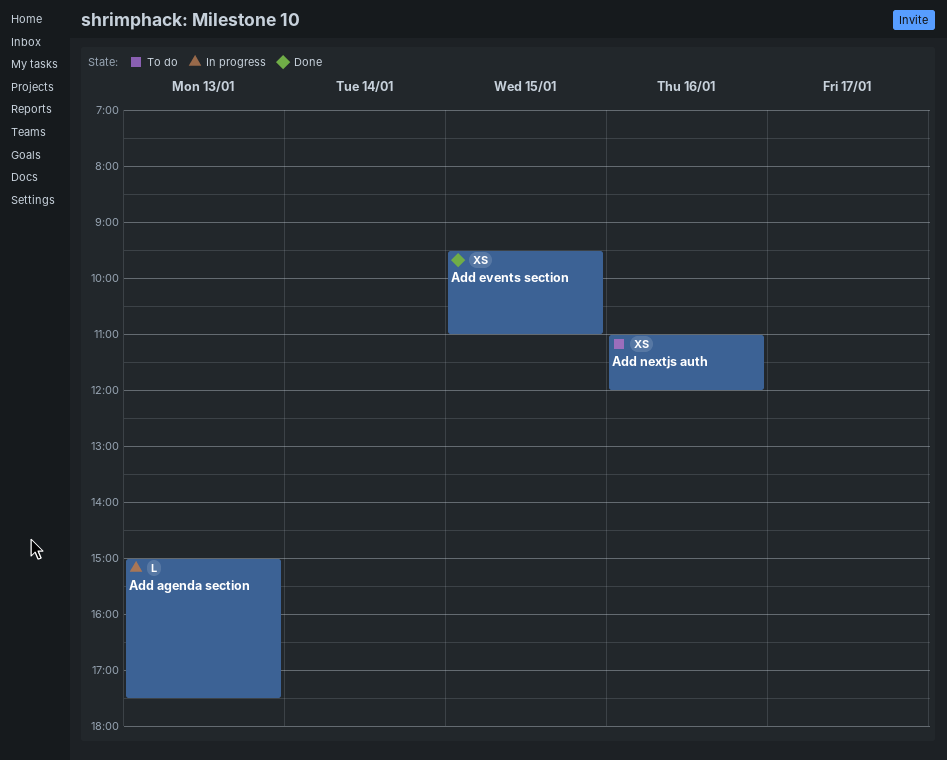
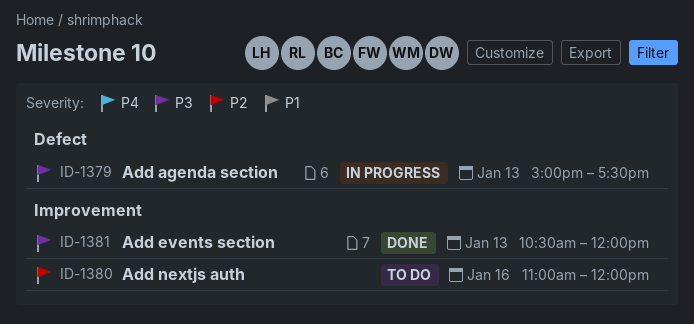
Add events section, day: Jan 15 -> Jan 13
Add events section, begins: 09:30 -> 10:30
Add events section, ends: 11:00 -> 12:00

